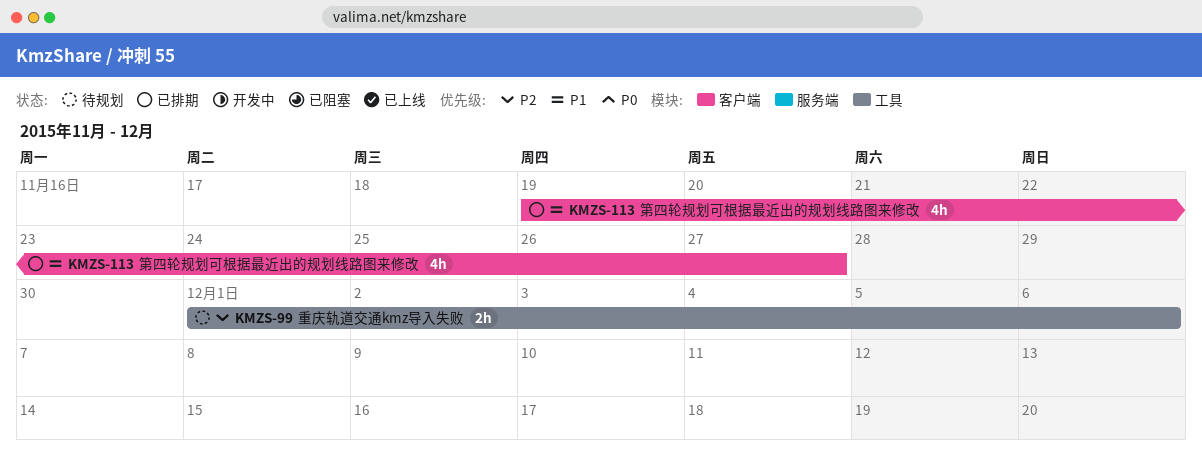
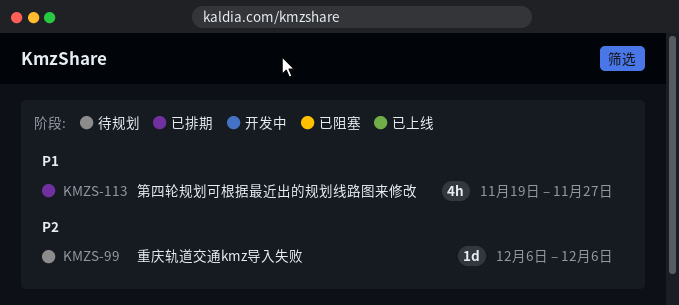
KMZS-99, estimate: 2h -> 1d
KMZS-99, start: Dec 1 -> Dec 6

